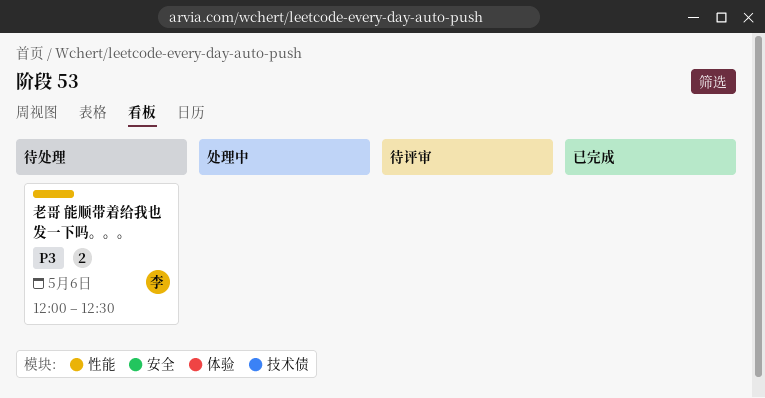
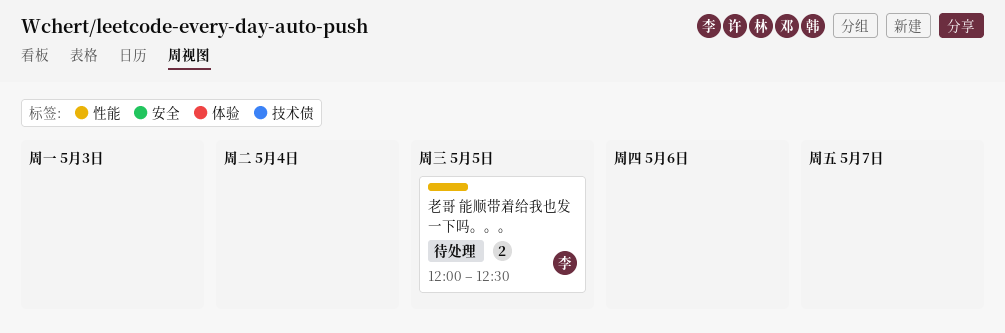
老哥 能顺带着给我也发一下吗。。。, day: May 6 -> May 5

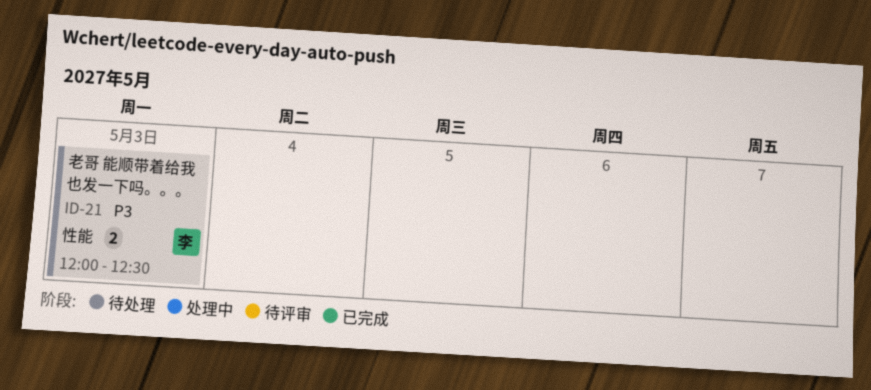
老哥 能顺带着给我也发一下吗。。。, day: May 5 -> May 3

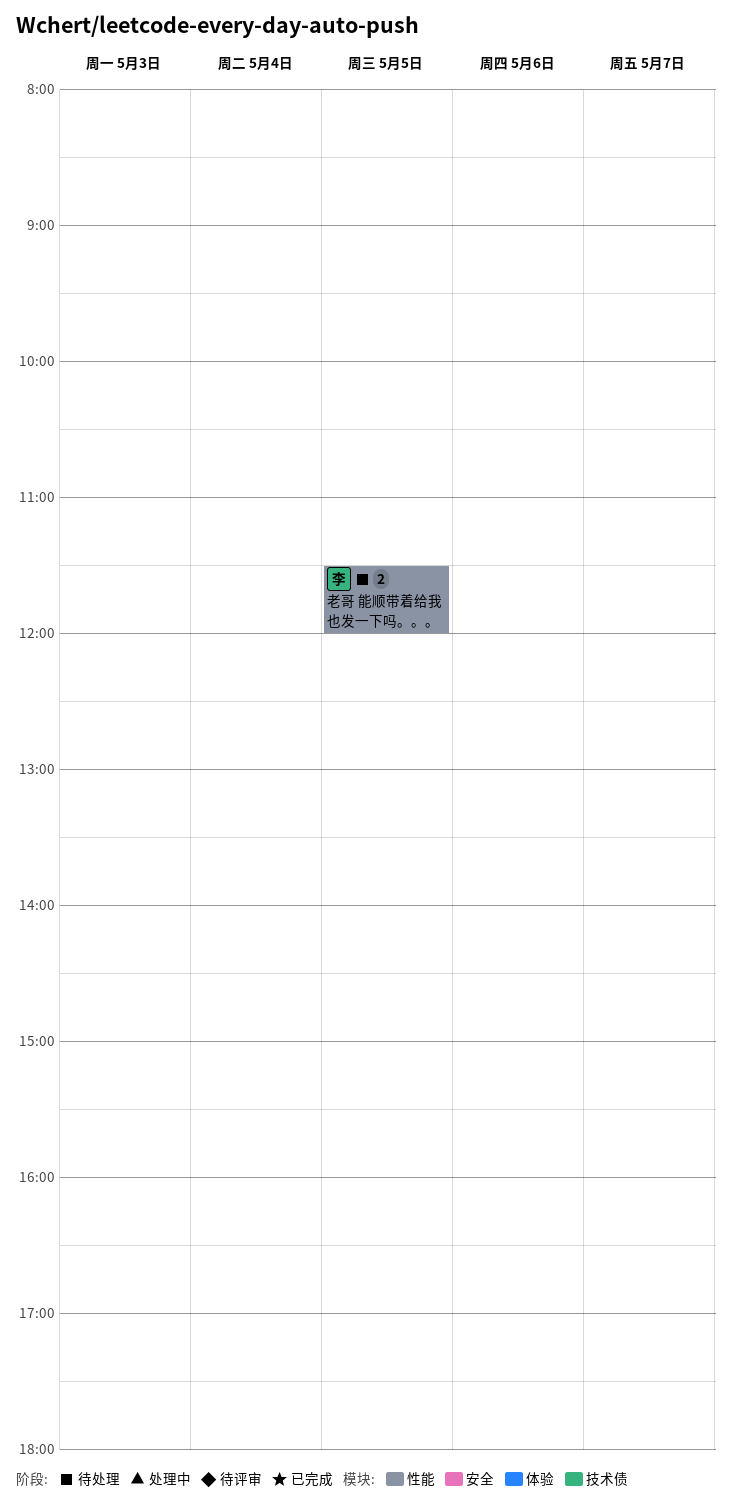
老哥 能顺带着给我也发一下吗。。。, day: May 3 -> May 5
老哥 能顺带着给我也发一下吗。。。, begins: 12:00 -> 11:30
老哥 能顺带着给我也发一下吗。。。, ends: 12:30 -> 12:00

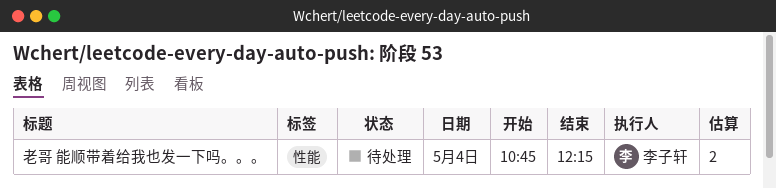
老哥 能顺带着给我也发一下吗。。。, day: May 5 -> May 4
老哥 能顺带着给我也发一下吗。。。, begins: 11:30 -> 10:45
老哥 能顺带着给我也发一下吗。。。, ends: 12:00 -> 12:15

